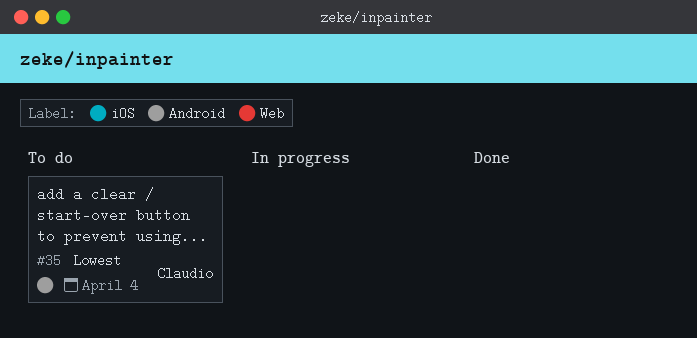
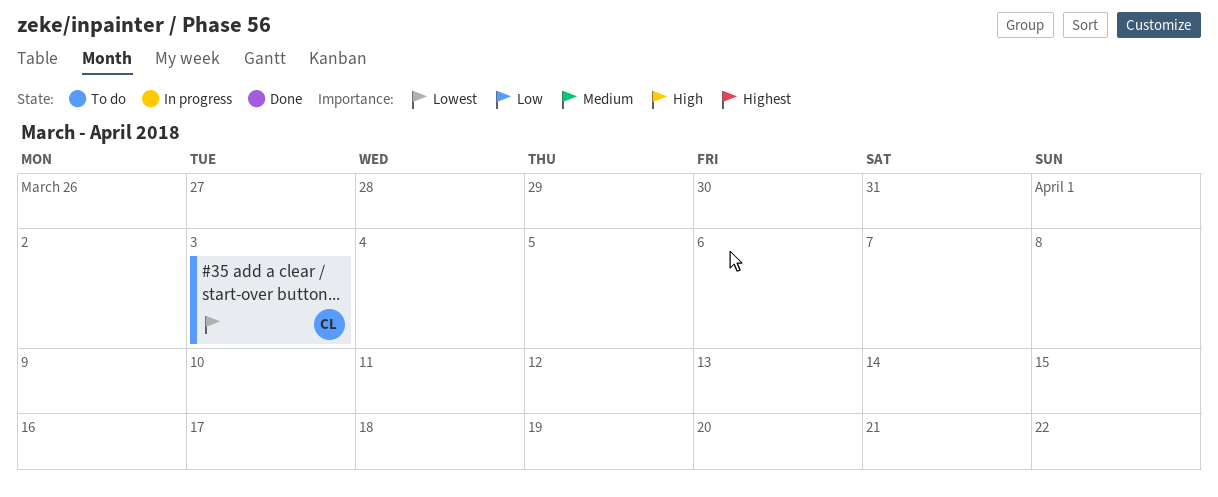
#35, due: Apr 4 -> Apr 3

